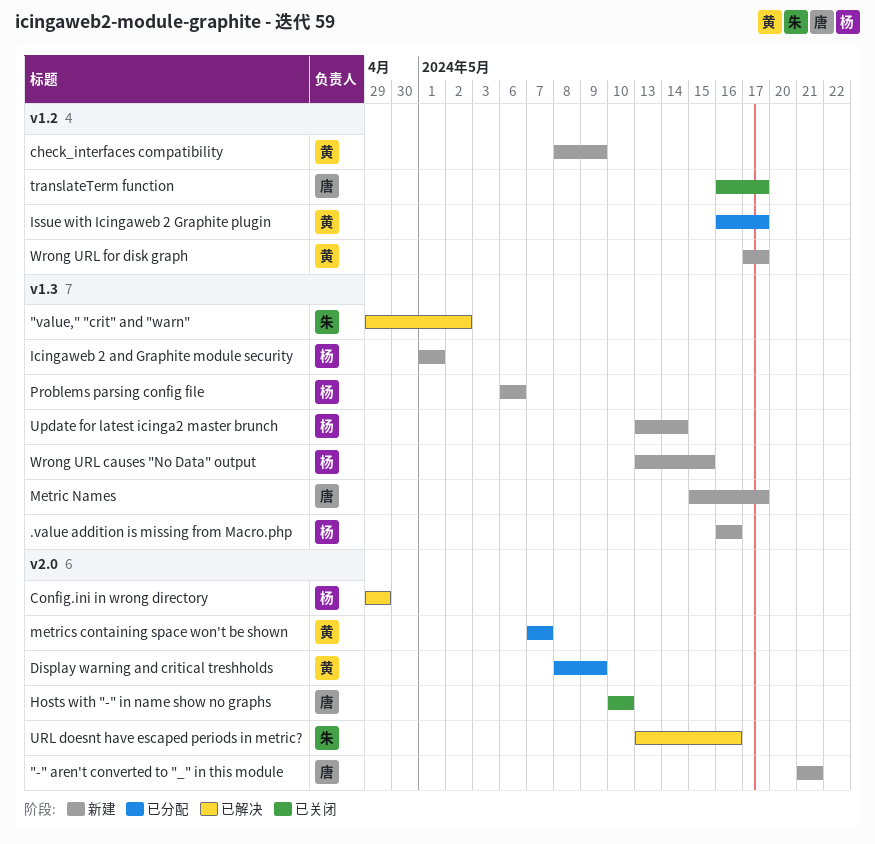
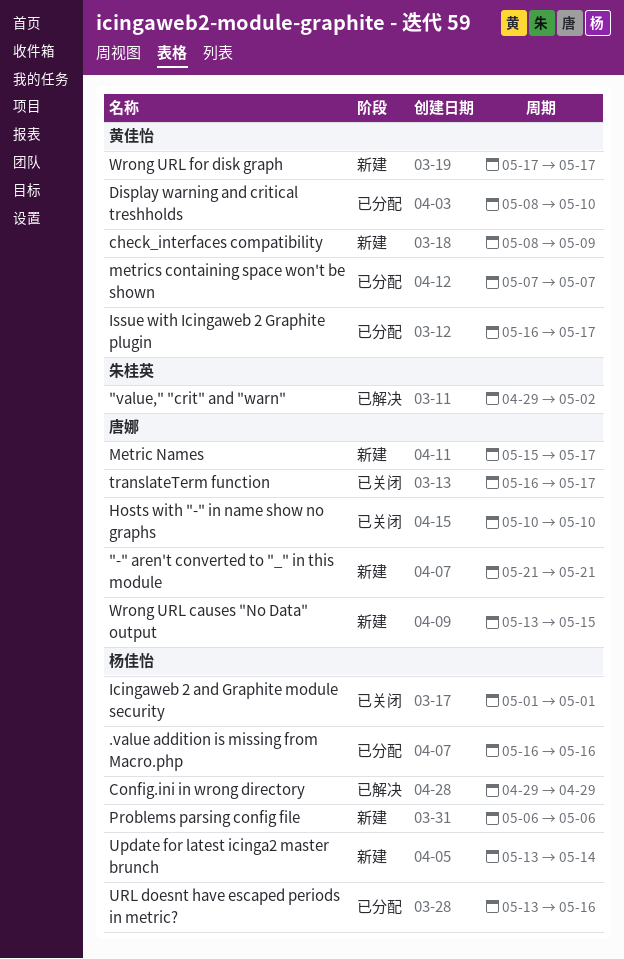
.value addition is missing from Macro.php, status: 新建 -> 已分配
Display warning and critical treshholds, due: May 9 -> May 10
Icingaweb 2 and Graphite module security, status: 新建 -> 已关闭
URL doesnt have escaped periods in metric?, status: 已解决 -> 已分配
URL doesnt have escaped periods in metric?, owner: 朱桂英 -> 杨佳怡
Wrong URL causes "No Data" output, owner: 杨佳怡 -> 唐娜

